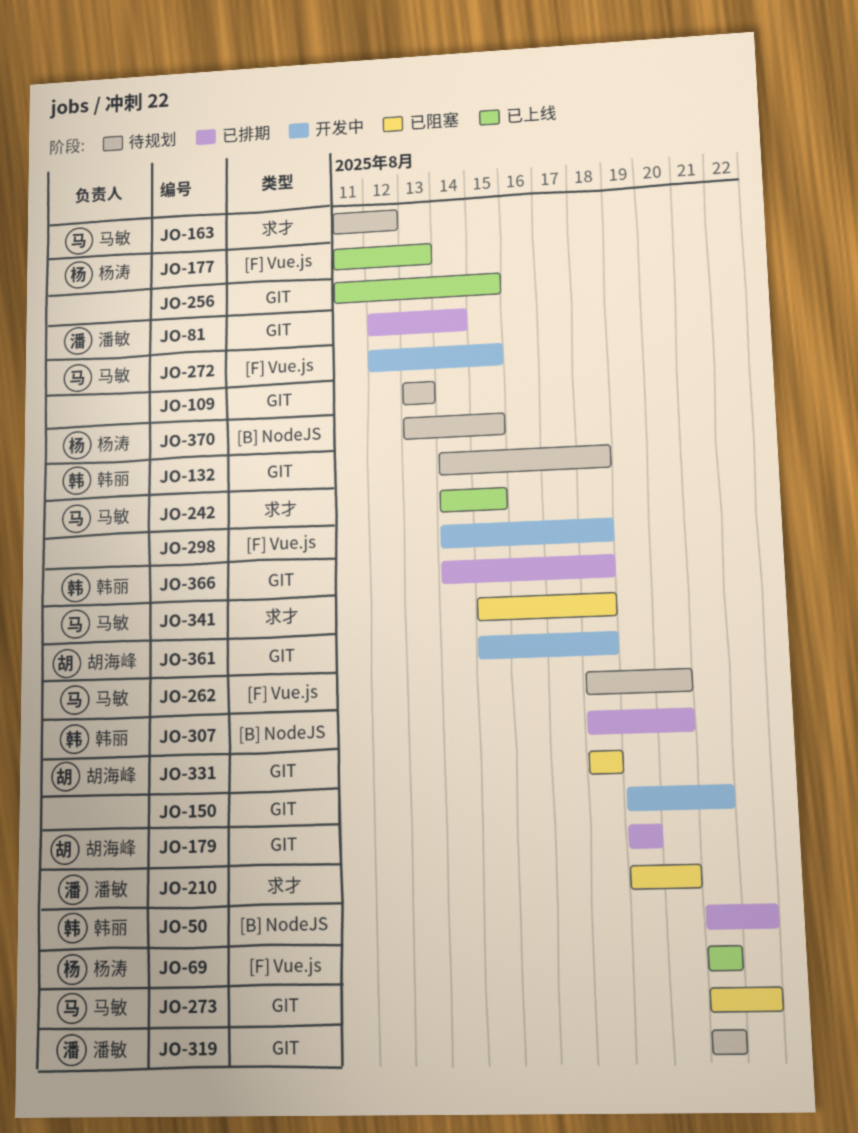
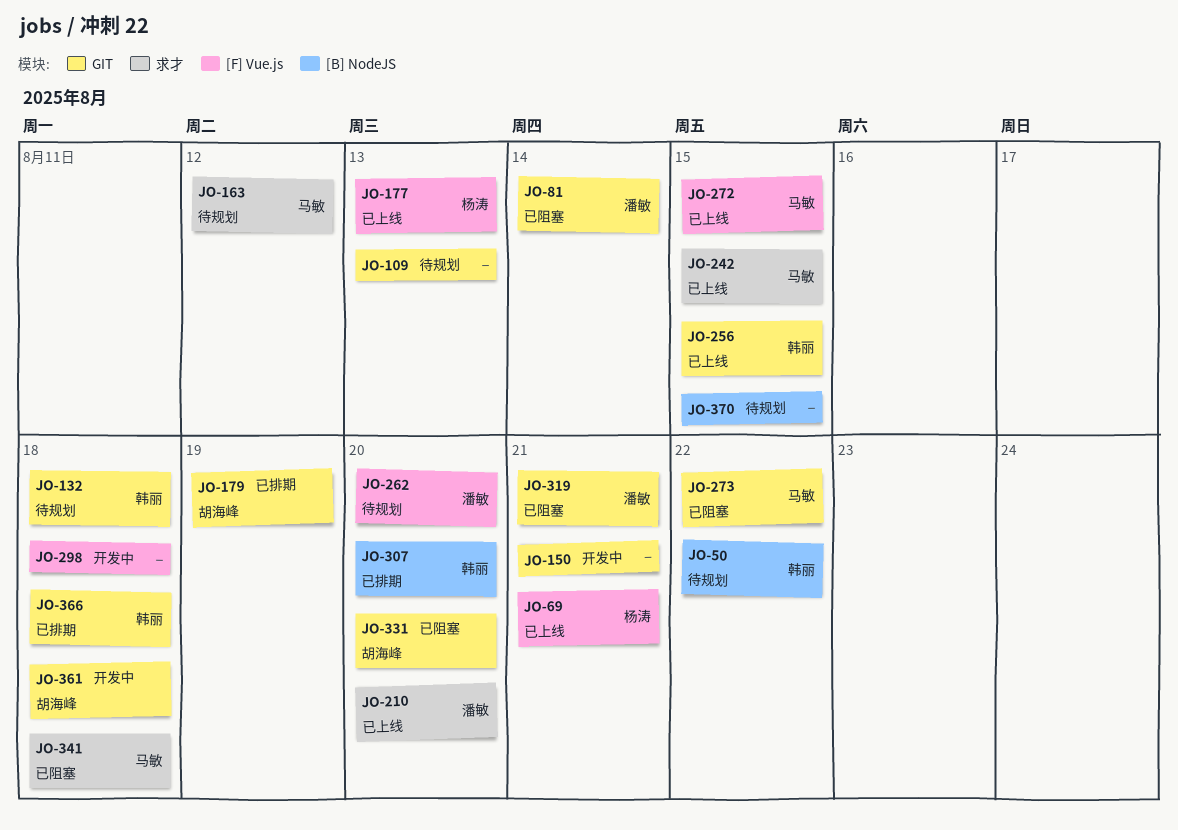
JO-50, status: 已排期 -> 待规划
JO-81, status: 已排期 -> 已阻塞
JO-210, status: 已阻塞 -> 已上线
JO-256, owner: none -> 韩丽
JO-262, owner: 马敏 -> 潘敏
JO-272, status: 开发中 -> 已上线
JO-319, status: 待规划 -> 已阻塞
JO-331, due: Aug 18 -> Aug 20
JO-370, owner: 杨涛 -> none

